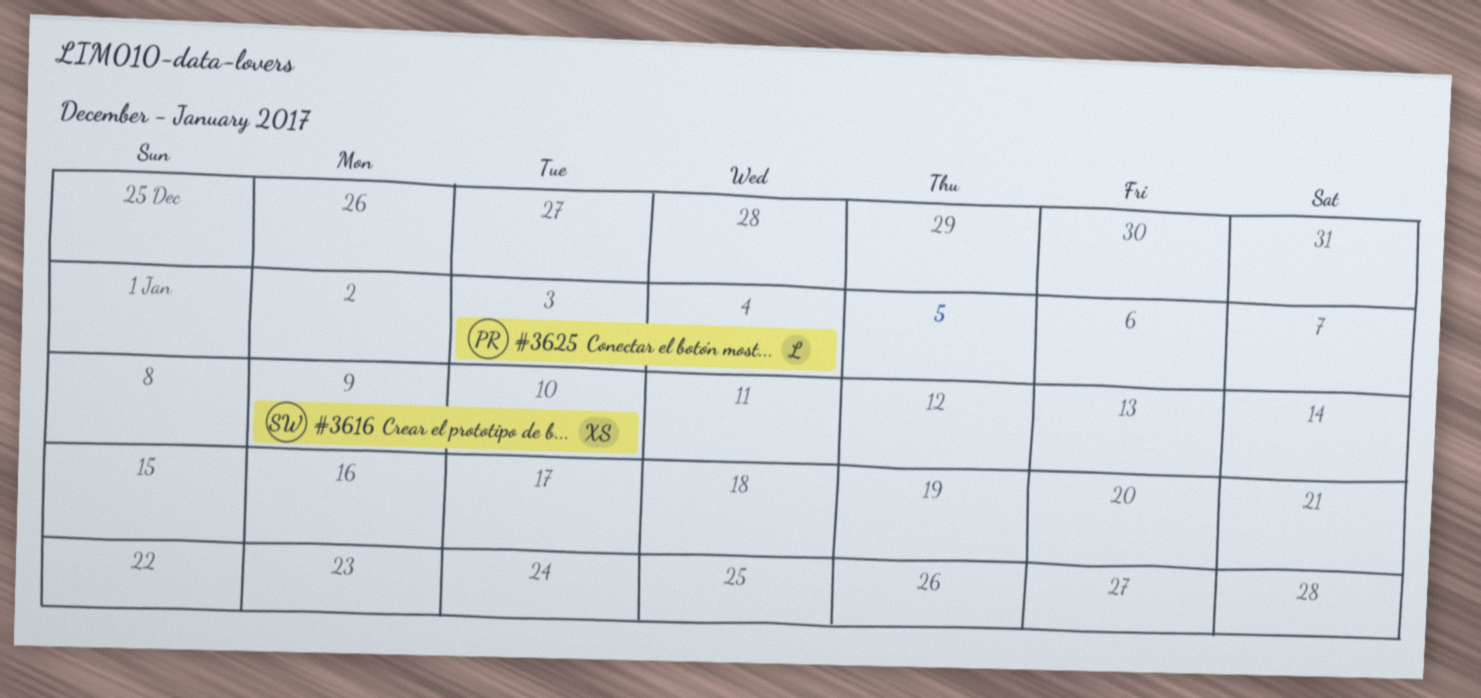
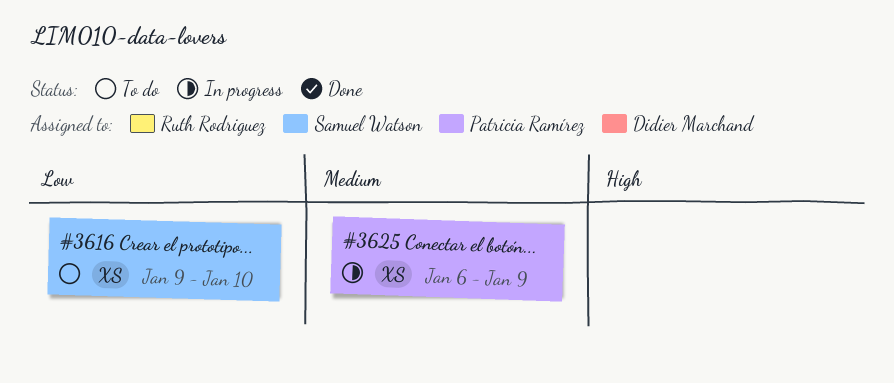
#3625, estimate: L -> XS
#3625, start: Jan 3 -> Jan 6
#3625, due: Jan 4 -> Jan 9

